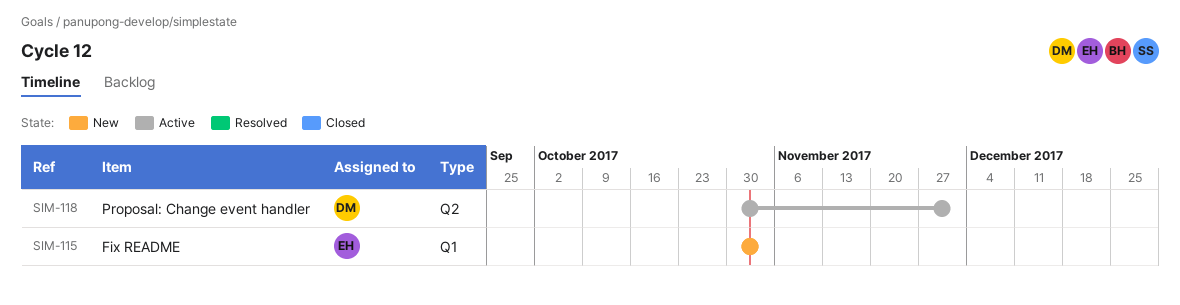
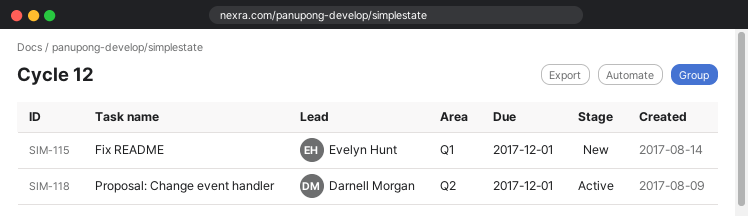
SIM-115, due: Nov 3 -> Dec 1

